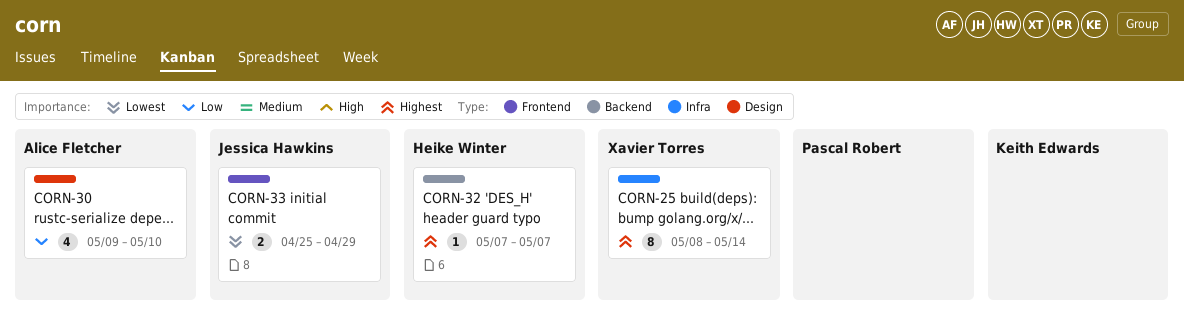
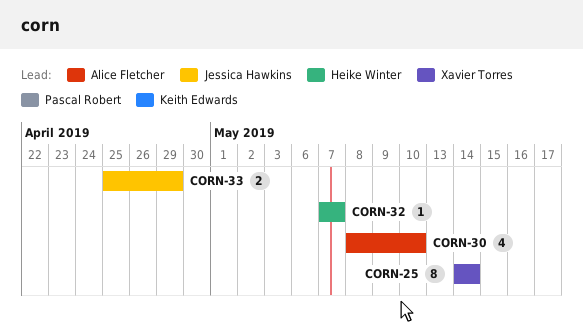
CORN-25, start: May 8 -> May 14
CORN-30, start: May 9 -> May 8

